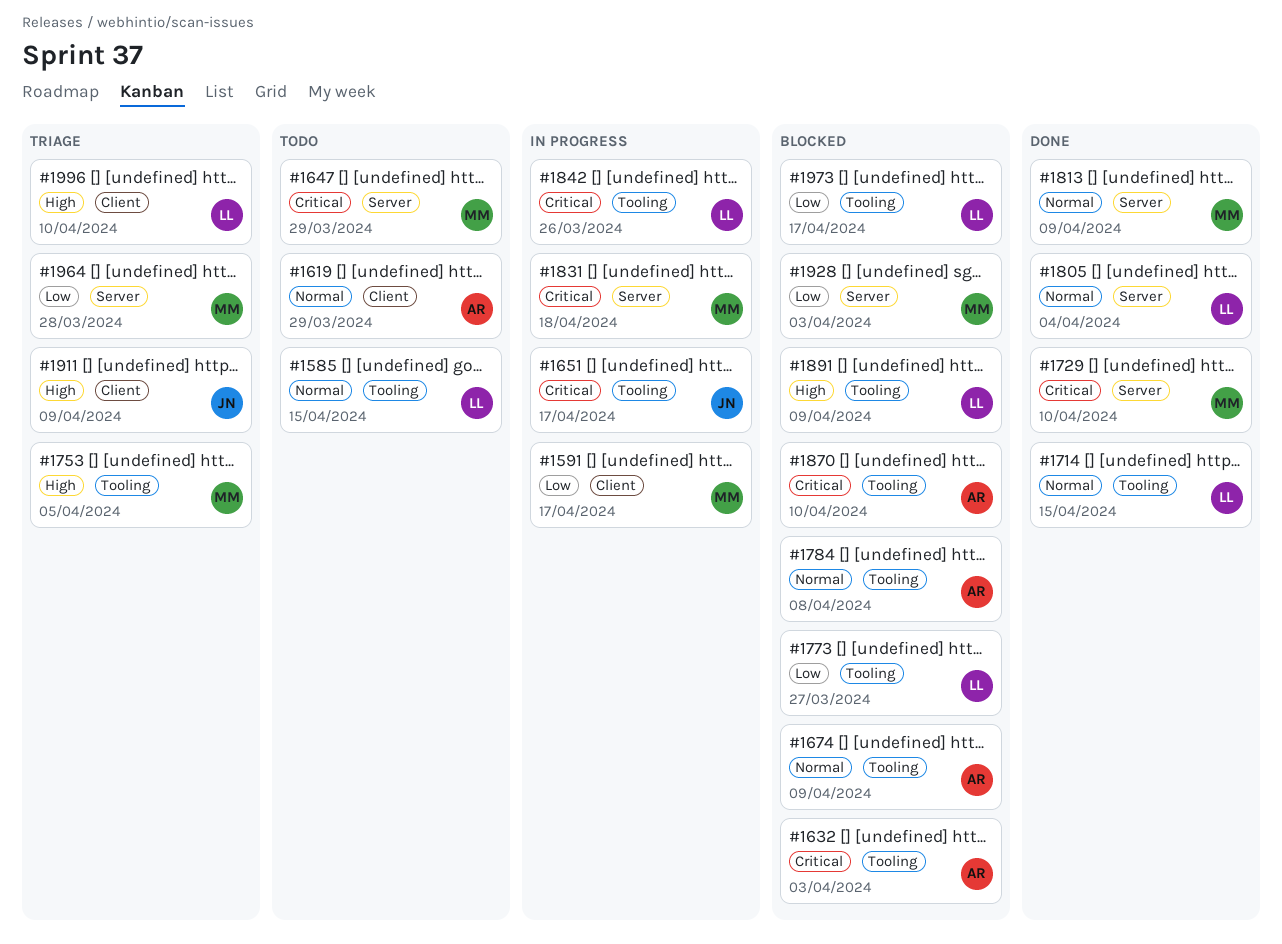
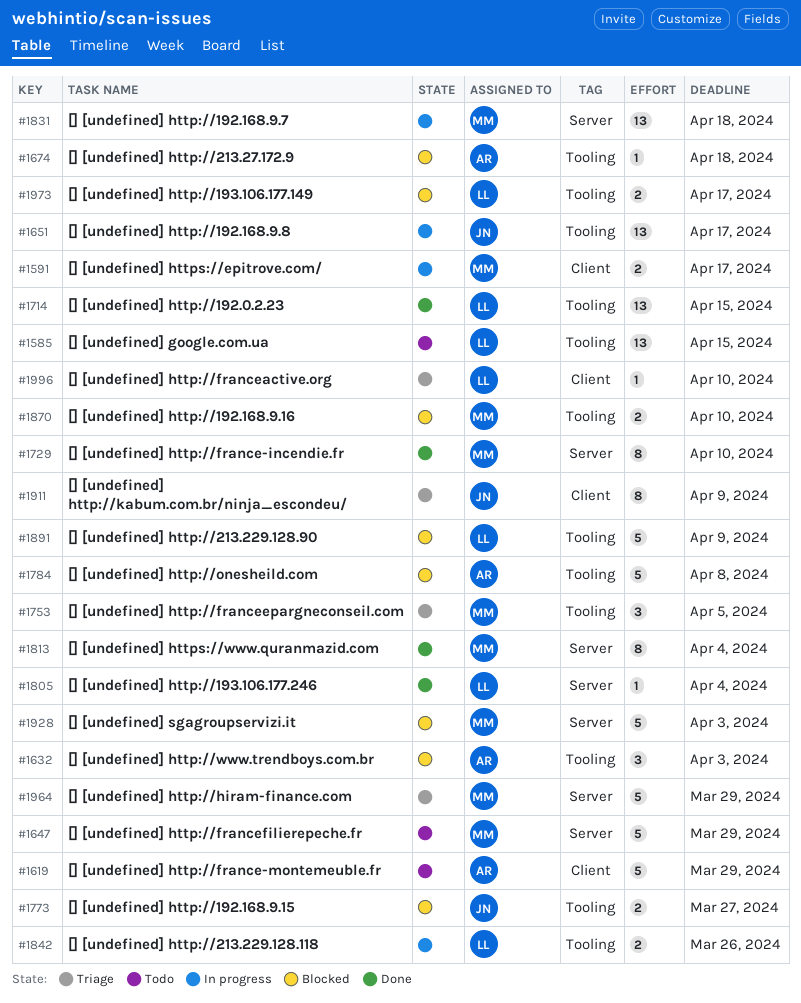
#1674, due: Apr 9 -> Apr 18
#1773, owner: LL -> JN
#1813, due: Apr 9 -> Apr 4
#1870, owner: AR -> MM
#1964, due: Mar 28 -> Mar 29

